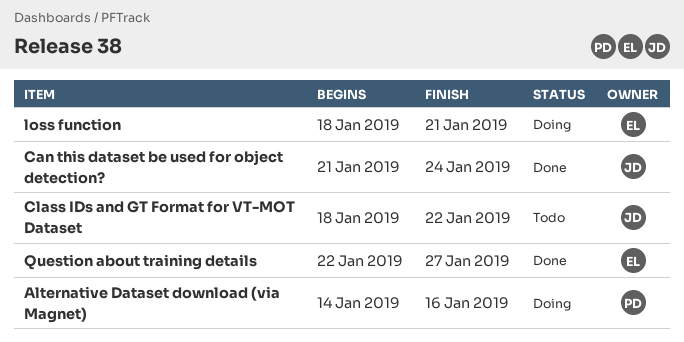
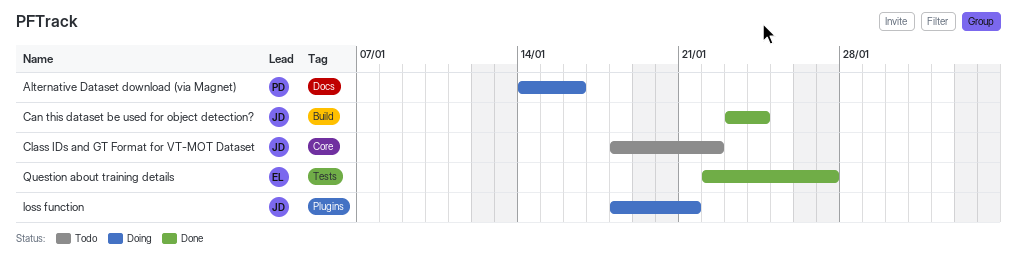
Can this dataset be used for object detection?, start: Jan 21 -> Jan 23
loss function, owner: EL -> JD

